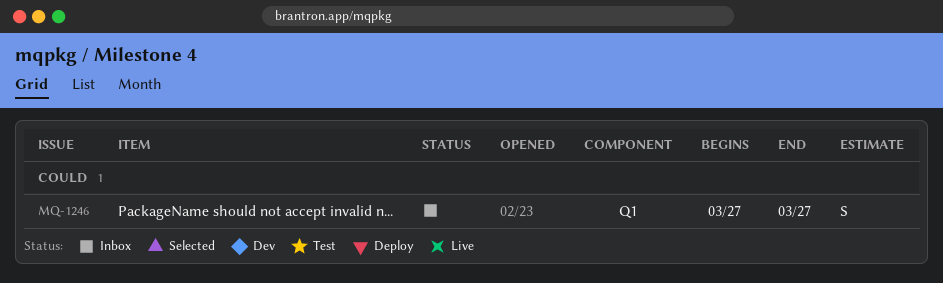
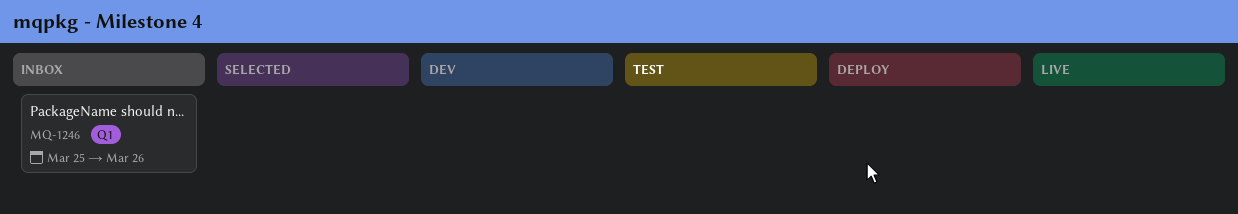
MQ-1246, start: Mar 27 -> Mar 25
MQ-1246, due: Mar 27 -> Mar 26

